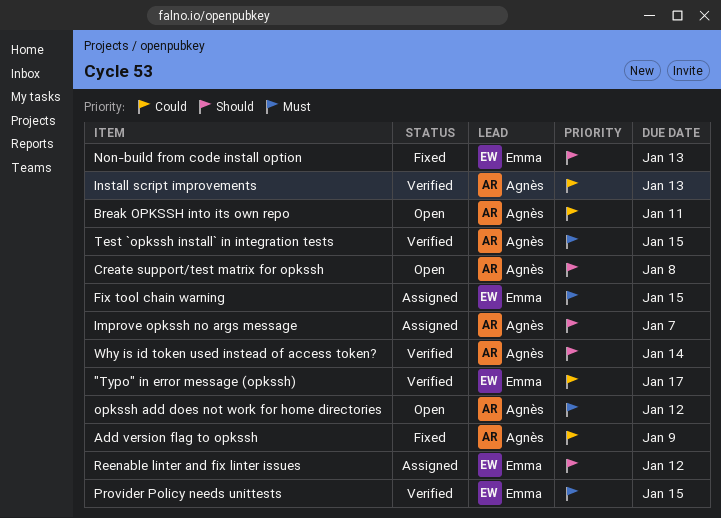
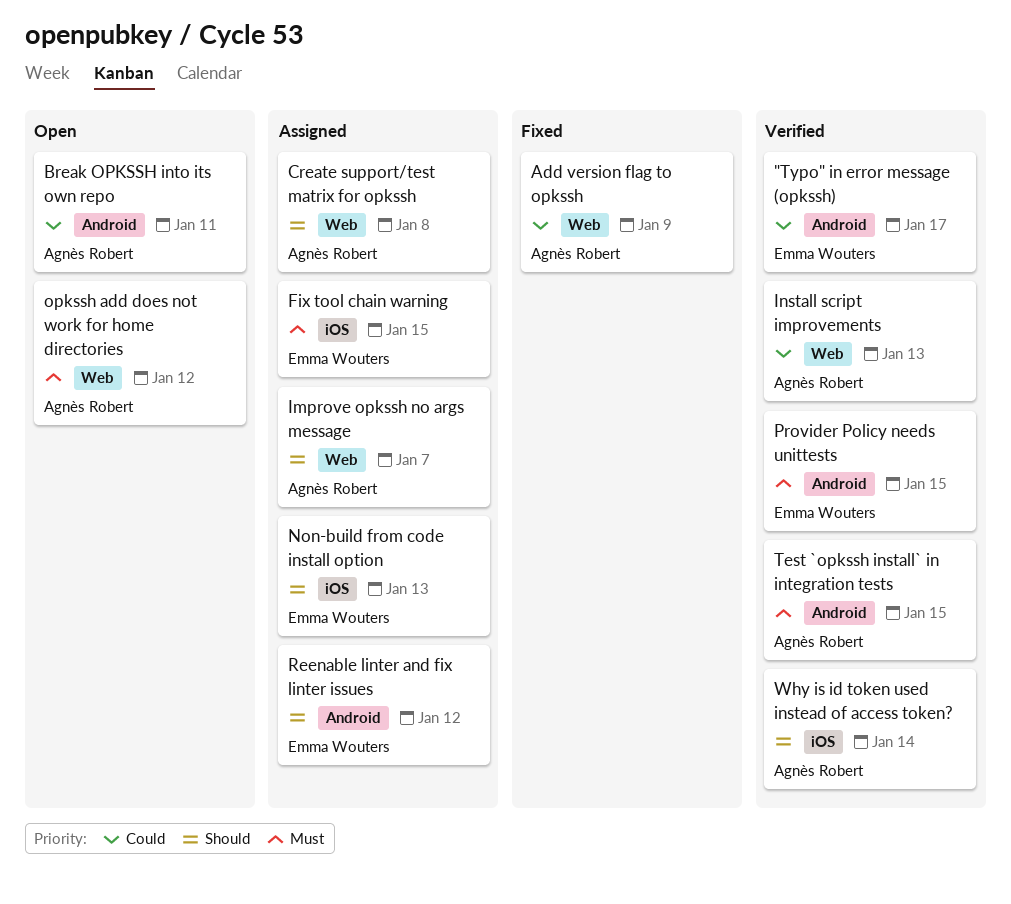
Create support/test matrix for opkssh, status: Open -> Assigned
Non-build from code install option, status: Fixed -> Assigned

